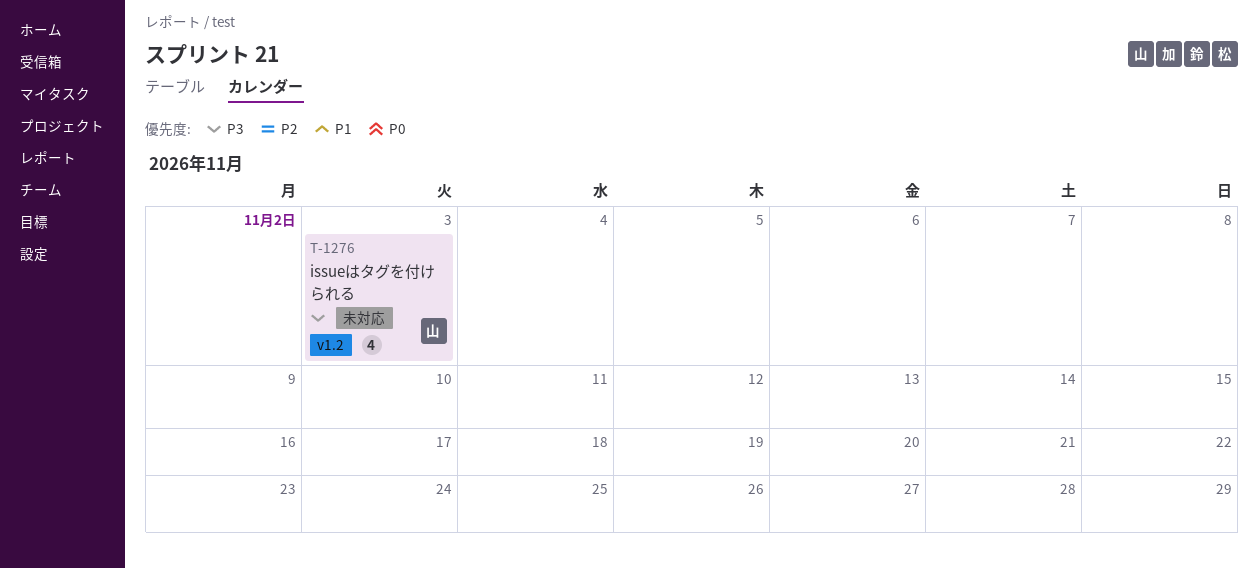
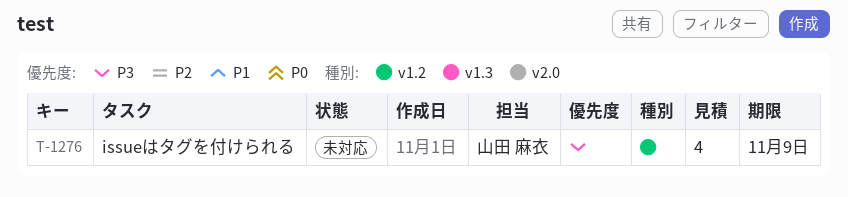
T-1276, due: Nov 3 -> Nov 9

